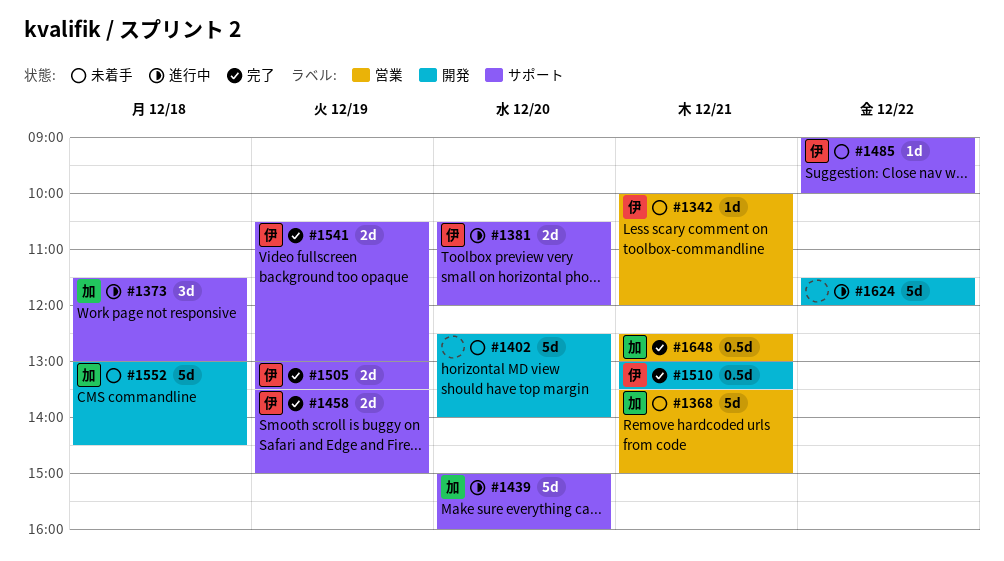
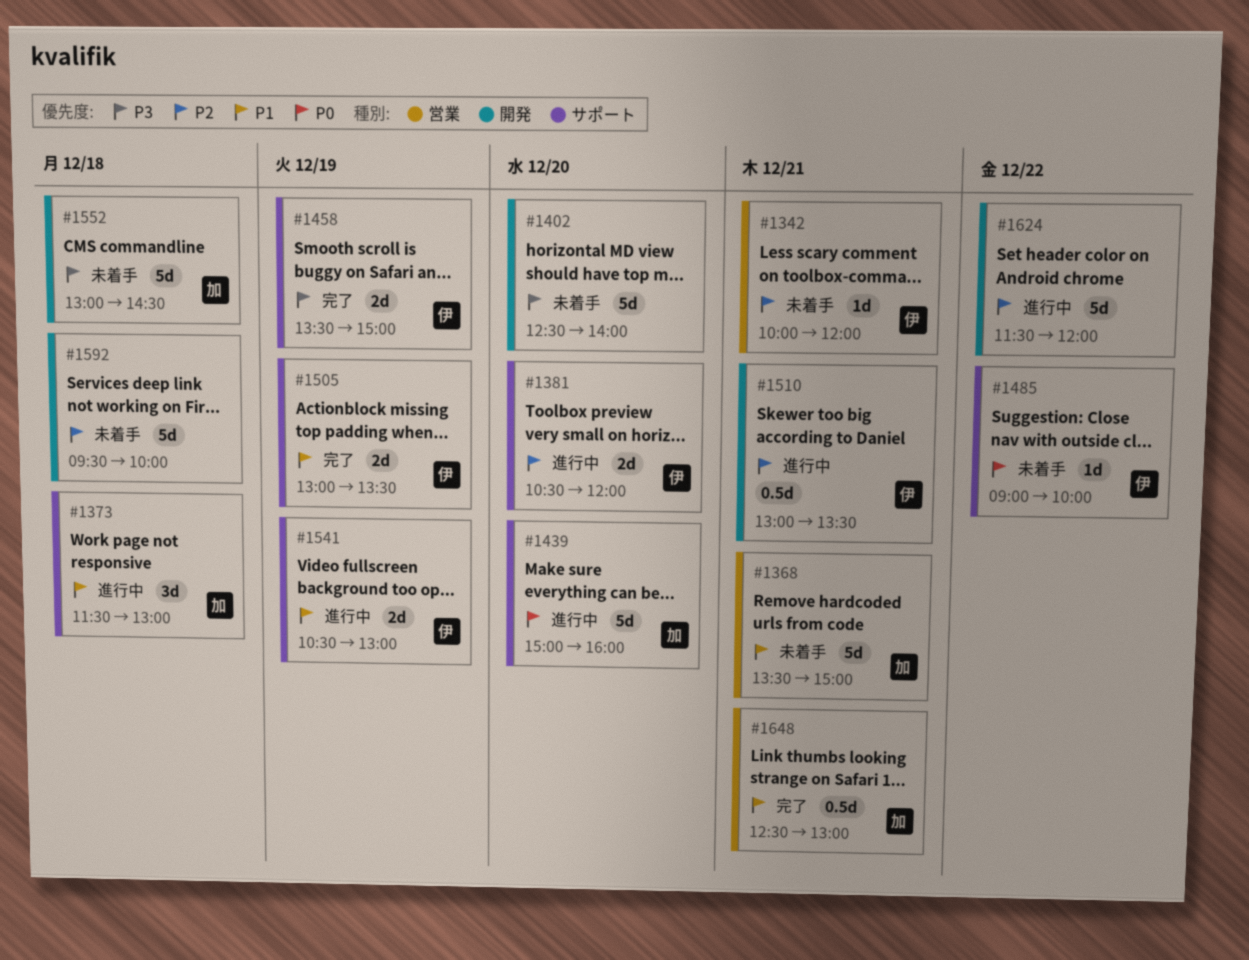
#1510, status: 完了 -> 進行中
#1541, status: 完了 -> 進行中
#1592: none -> present

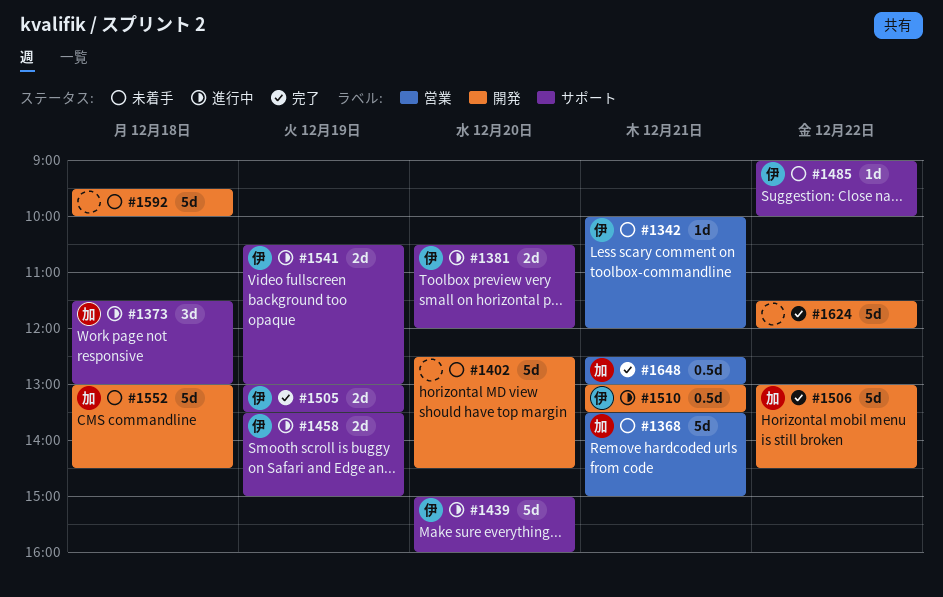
#1402, ends: 14:00 -> 14:30
#1439, owner: 加 -> 伊
#1458, status: 完了 -> 進行中
#1506: none -> present
#1624, status: 進行中 -> 完了

